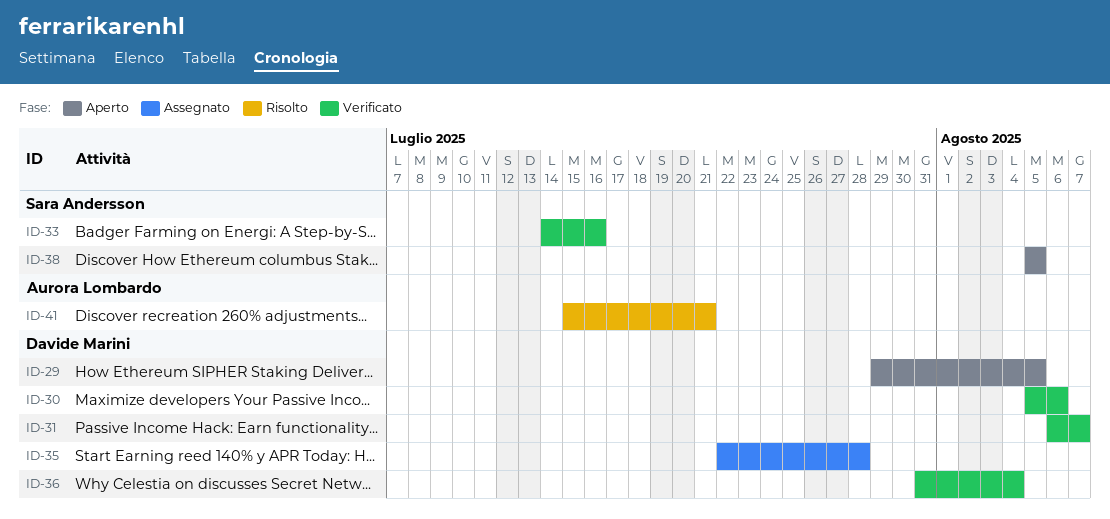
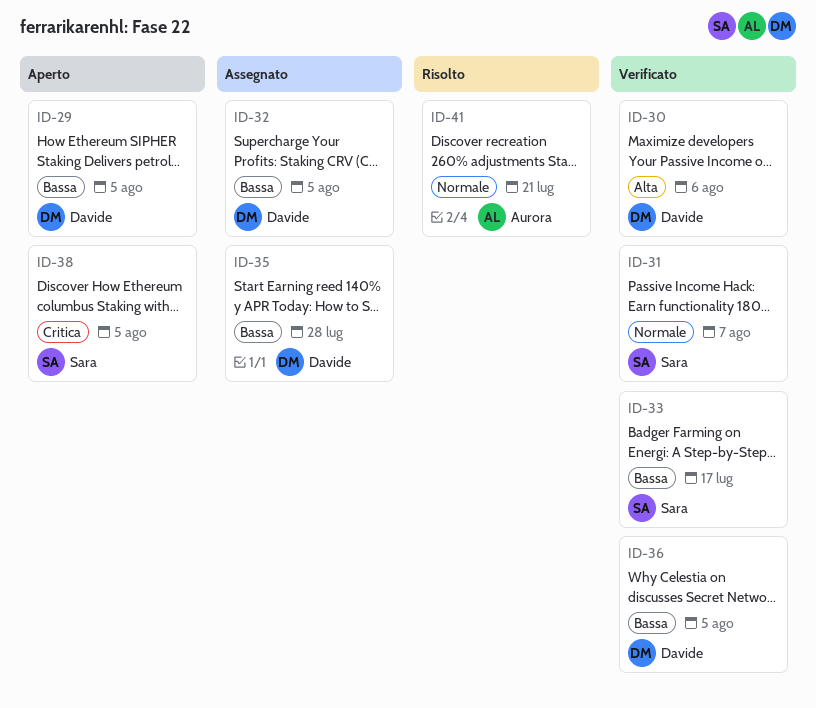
ID-31, owner: Davide Marini -> Sara Andersson
ID-32: none -> present
ID-33, due: Jul 16 -> Jul 17
ID-36, due: Aug 4 -> Aug 5

